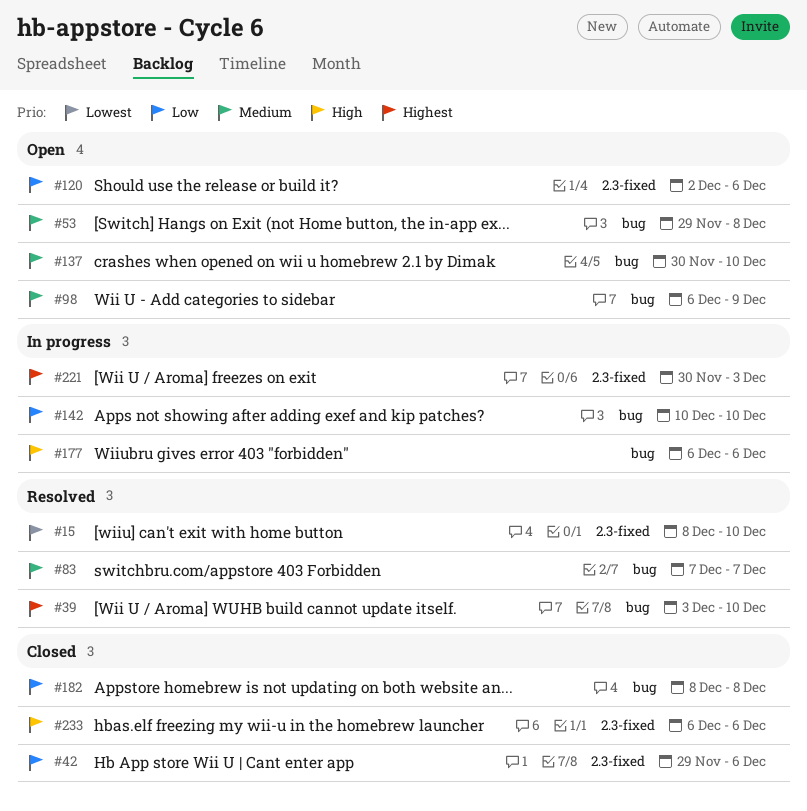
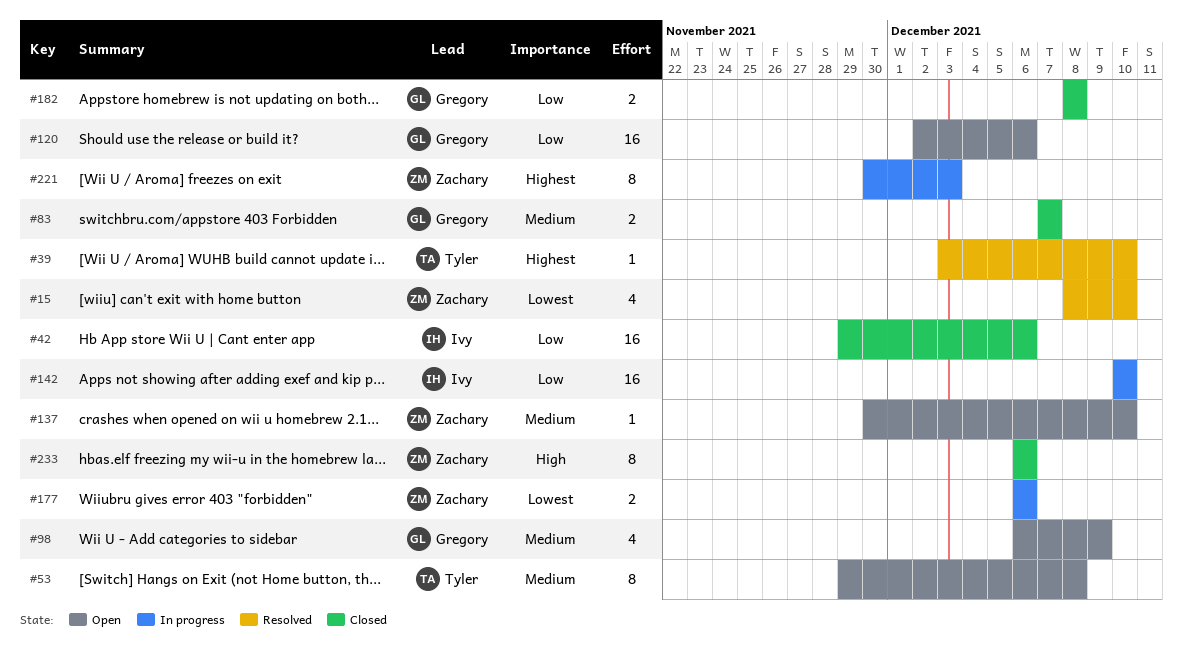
#83, status: Resolved -> Closed
#177, priority: High -> Lowest

